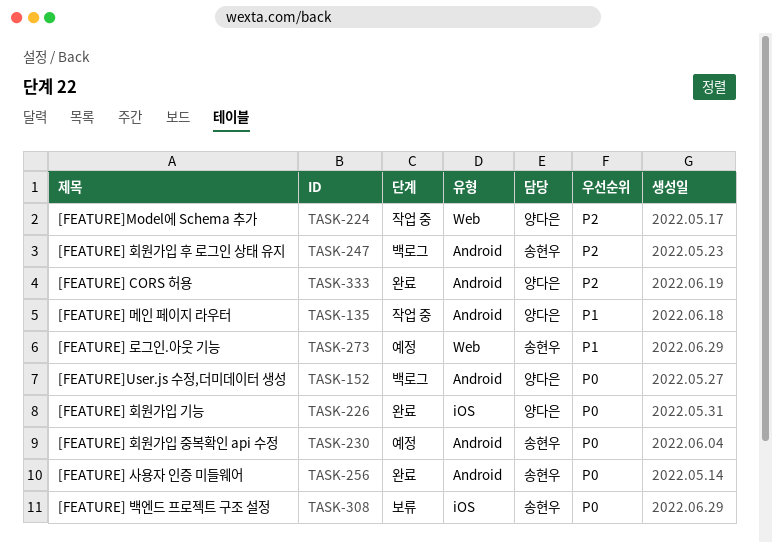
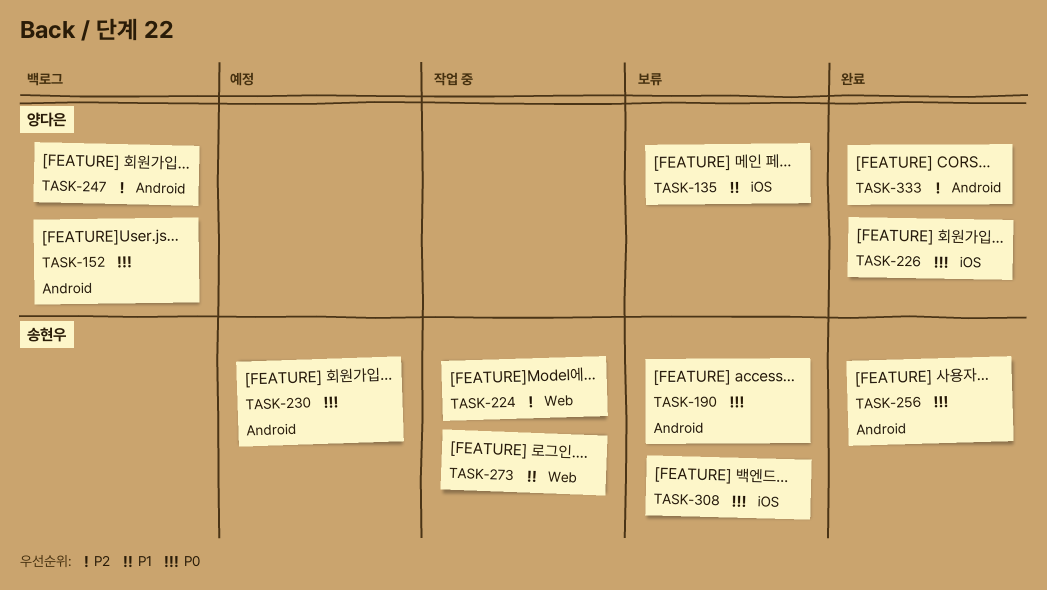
TASK-135, status: 작업 중 -> 보류
TASK-135, label: Android -> iOS
TASK-190: none -> present
TASK-224, owner: 양다은 -> 송현우
TASK-247, owner: 송현우 -> 양다은
TASK-273, status: 예정 -> 작업 중

